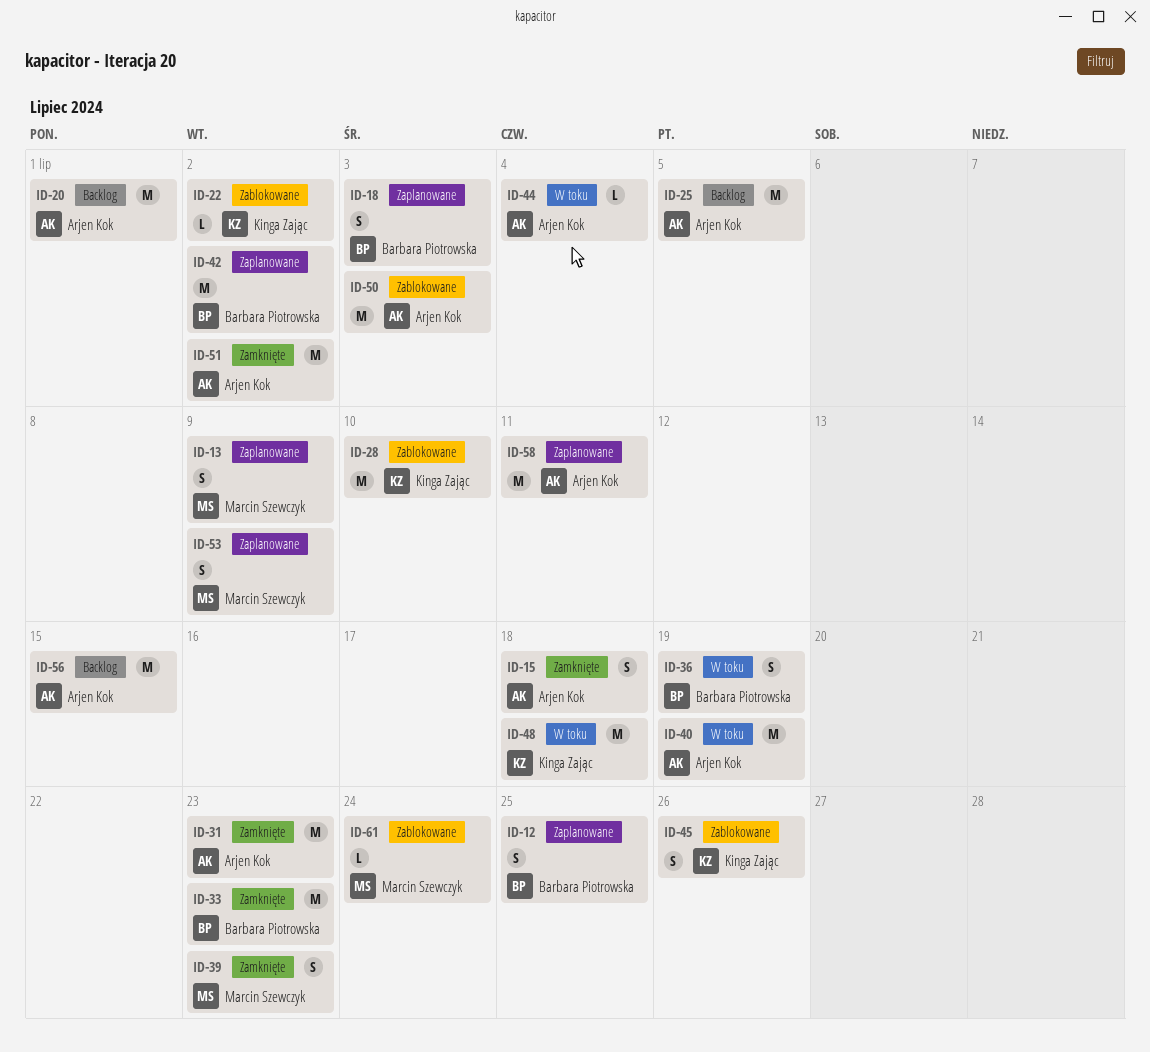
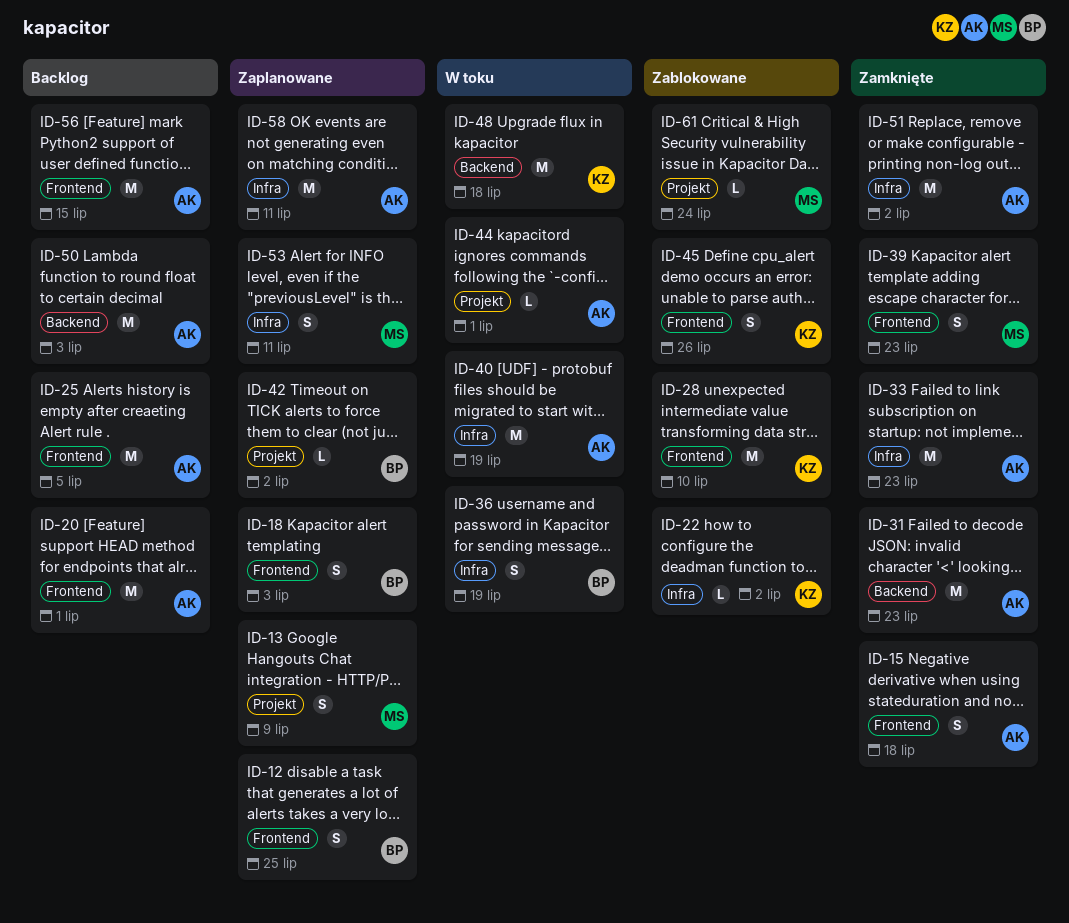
ID-33, owner: Barbara Piotrowska -> Arjen Kok
ID-42, estimate: M -> L
ID-44, due: Jul 4 -> Jul 1
ID-50, status: Zablokowane -> Backlog
ID-53, due: Jul 9 -> Jul 11

